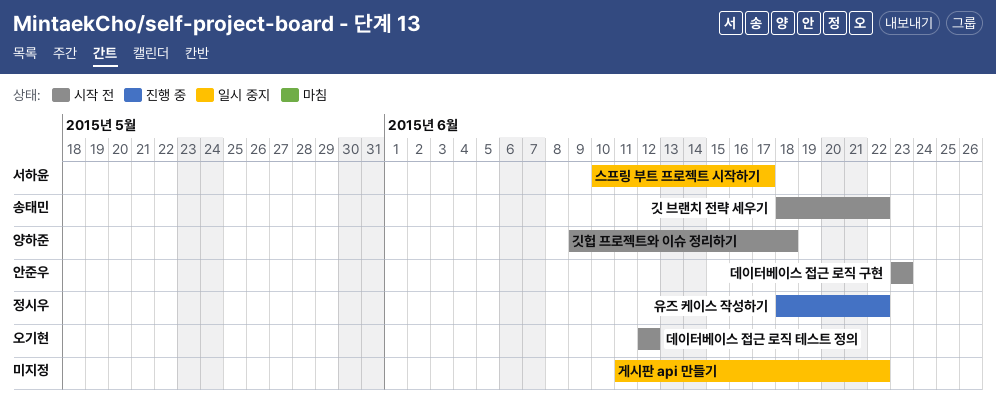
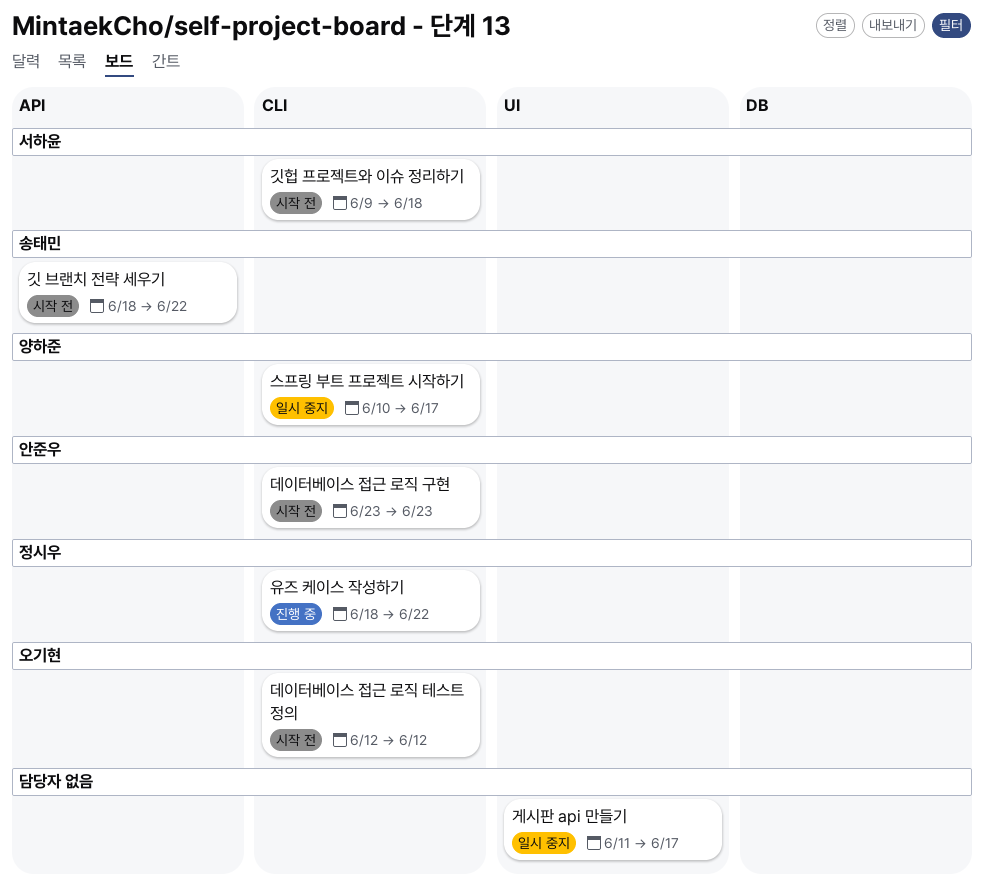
게시판 api 만들기, due: Jun 22 -> Jun 17
깃헙 프로젝트와 이슈 정리하기, owner: 양하준 -> 서하윤
스프링 부트 프로젝트 시작하기, owner: 서하윤 -> 양하준

